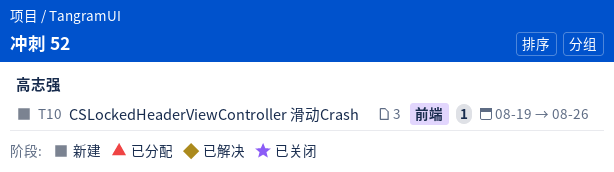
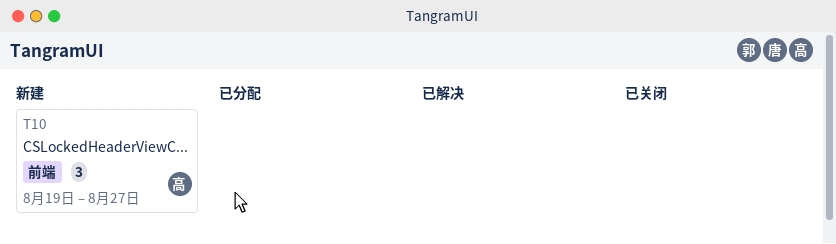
T10, estimate: 1 -> 3
T10, due: Aug 26 -> Aug 27

